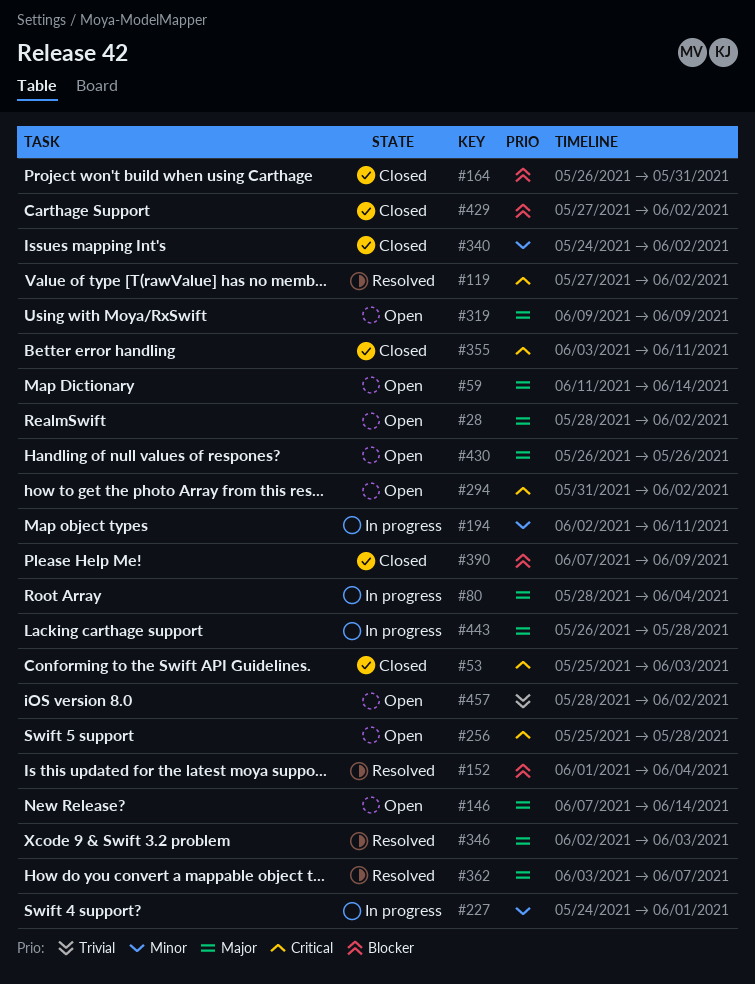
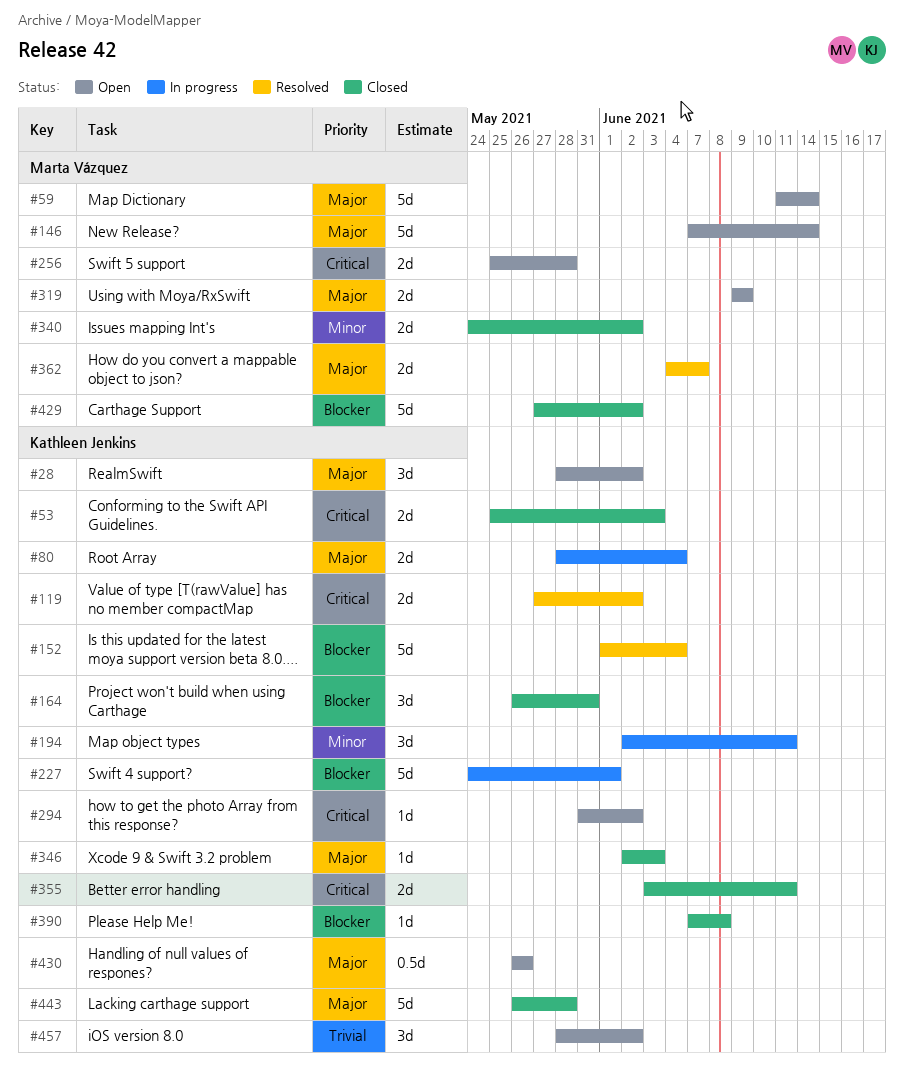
#227, priority: Minor -> Blocker
#346, status: Resolved -> Closed
#362, start: Jun 3 -> Jun 4
#390, due: Jun 9 -> Jun 8
#443, status: In progress -> Closed

